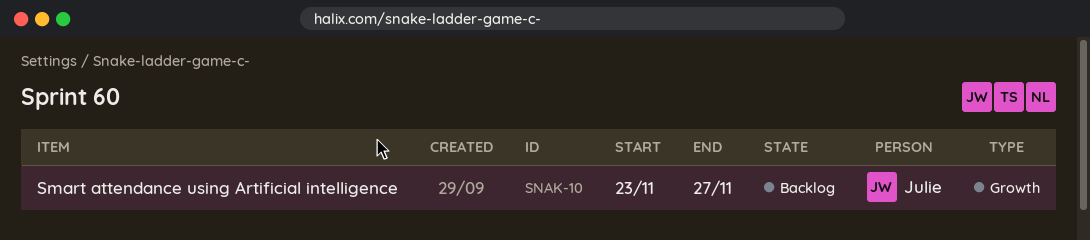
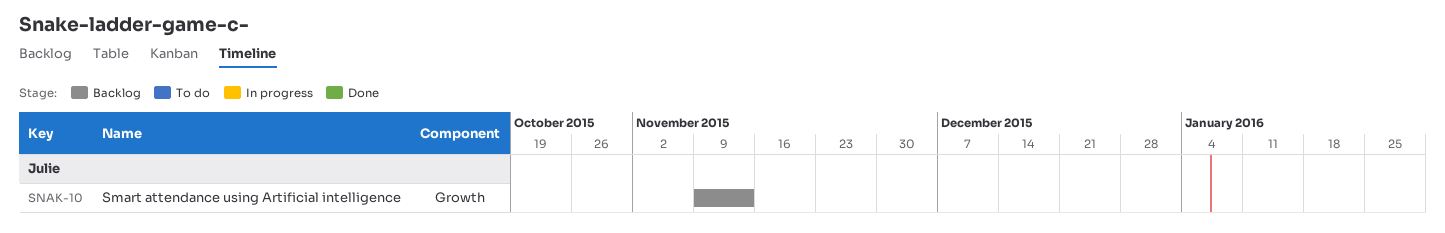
SNAK-10, start: Nov 23 -> Nov 9
SNAK-10, due: Nov 27 -> Nov 13

